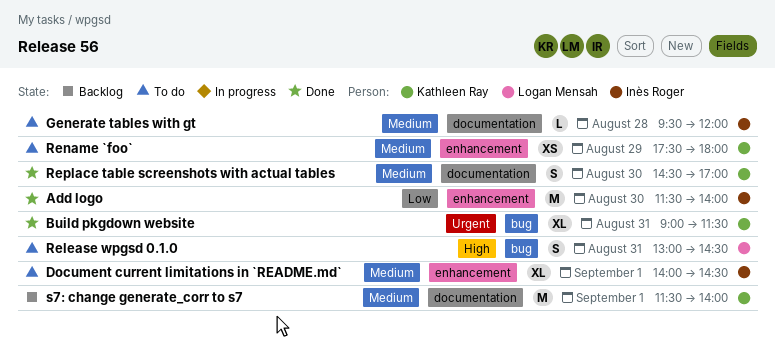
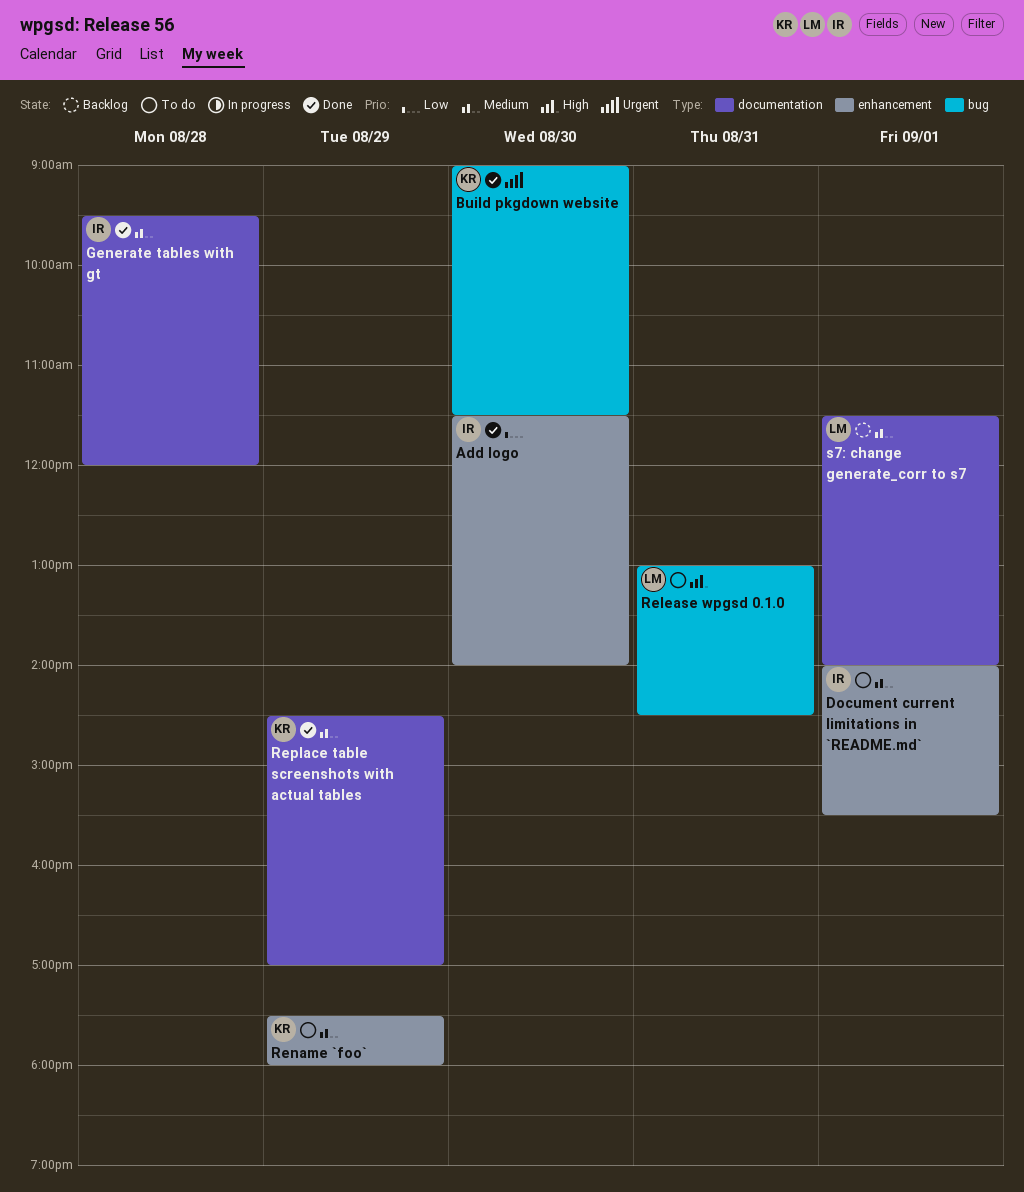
Build pkgdown website, day: Aug 31 -> Aug 30
Document current limitations in `README.md`, ends: 14:30 -> 15:30
Generate tables with gt, status: To do -> Done
Replace table screenshots with actual tables, day: Aug 30 -> Aug 29
s7: change generate_corr to s7, owner: Kathleen Ray -> Logan Mensah

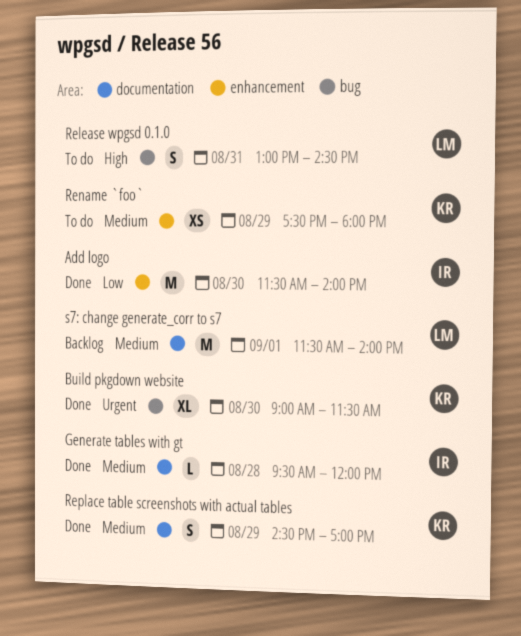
Document current limitations in `README.md`: present -> none

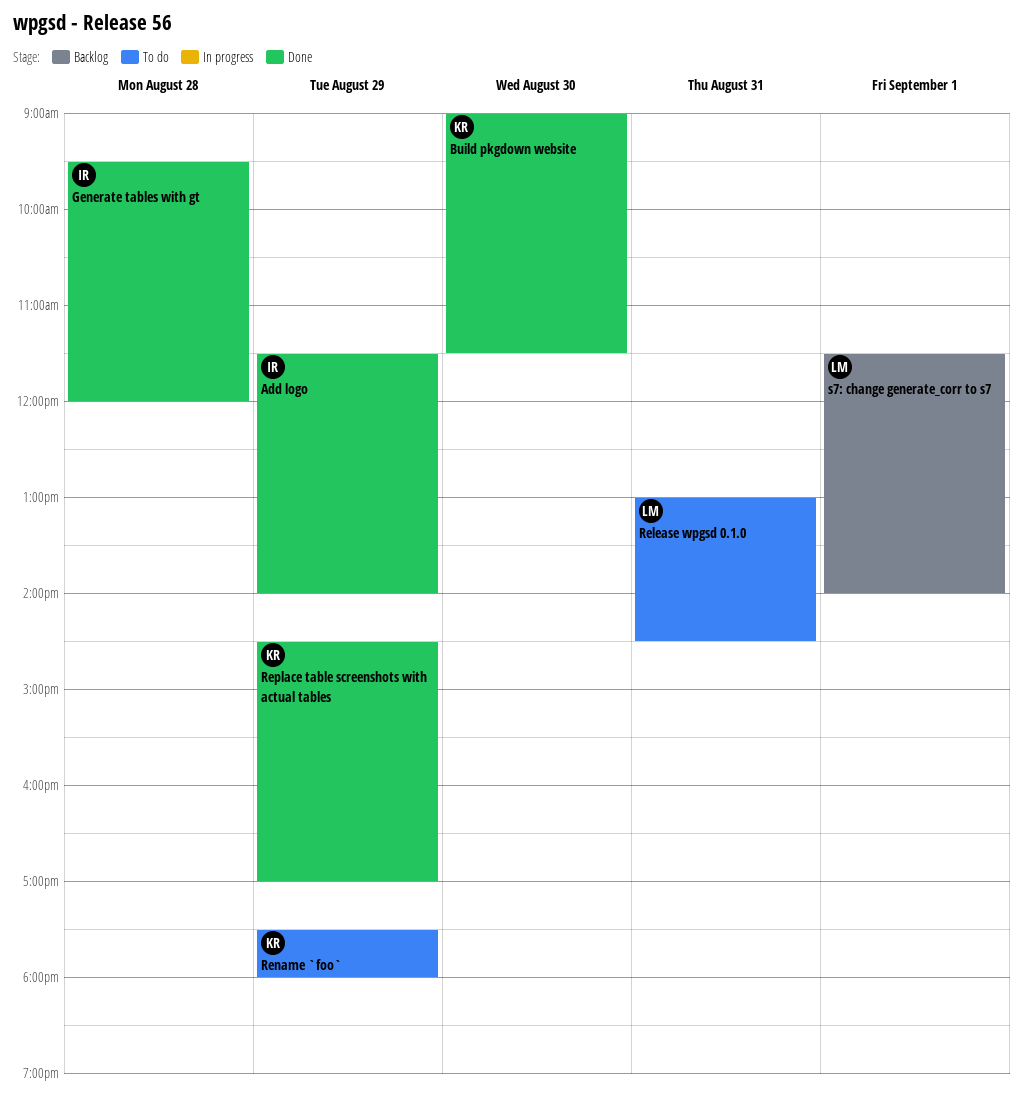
Add logo, day: Aug 30 -> Aug 29

